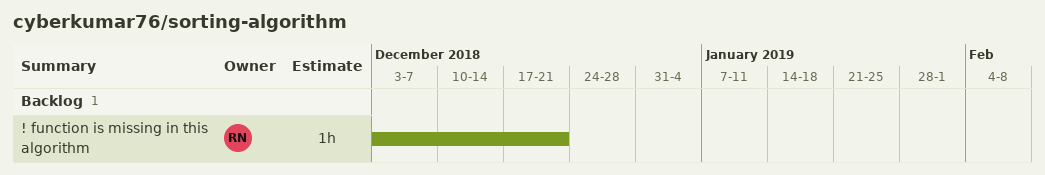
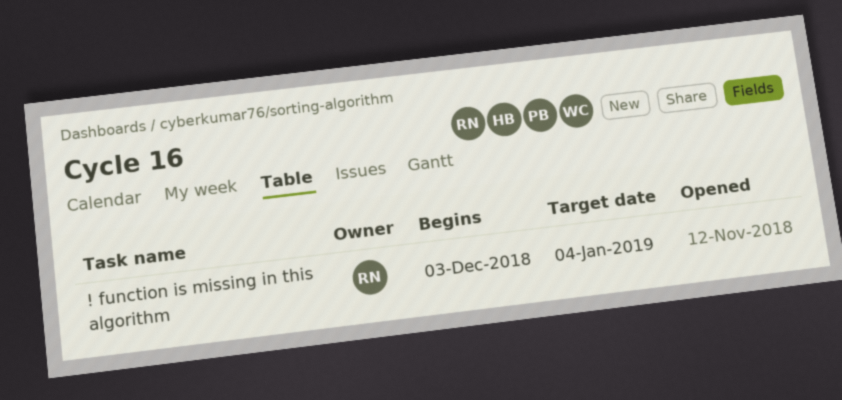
! function is missing in this algorithm, due: Dec 21 -> Jan 4

